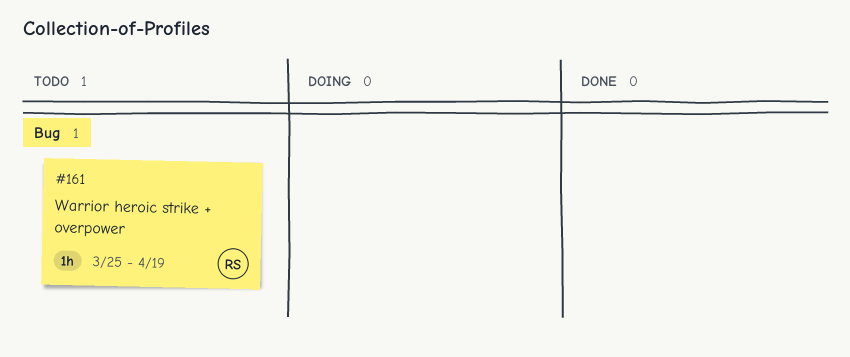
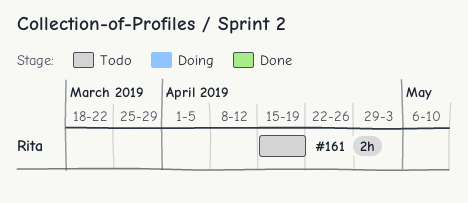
#161, estimate: 1h -> 2h
#161, start: Mar 25 -> Apr 15

